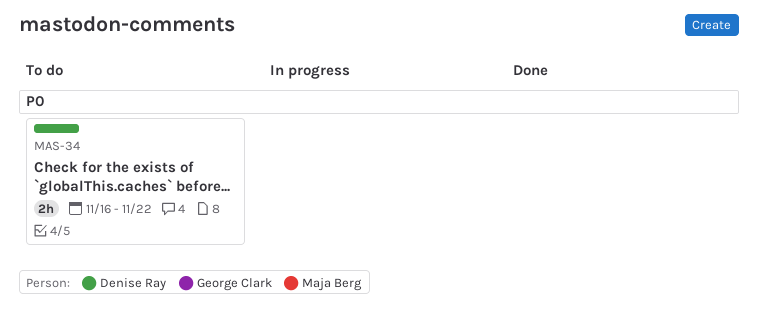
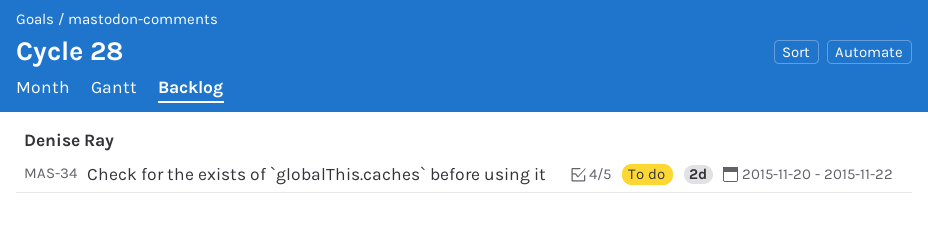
MAS-34, estimate: 2h -> 2d
MAS-34, start: Nov 16 -> Nov 20

